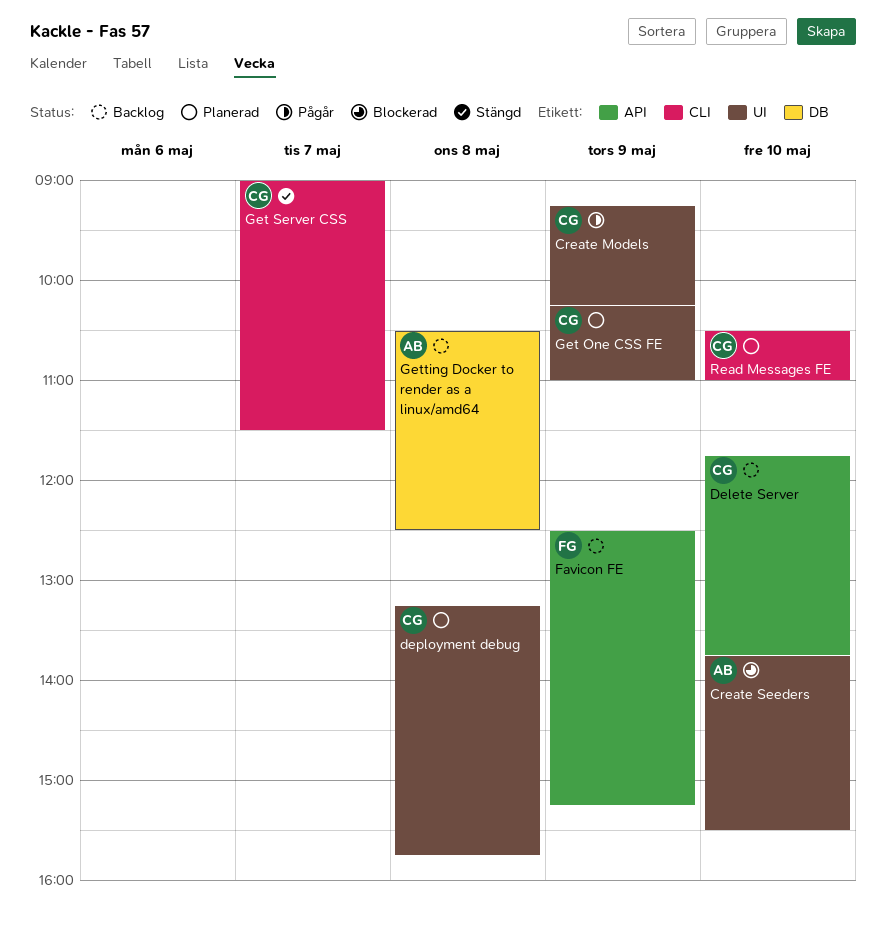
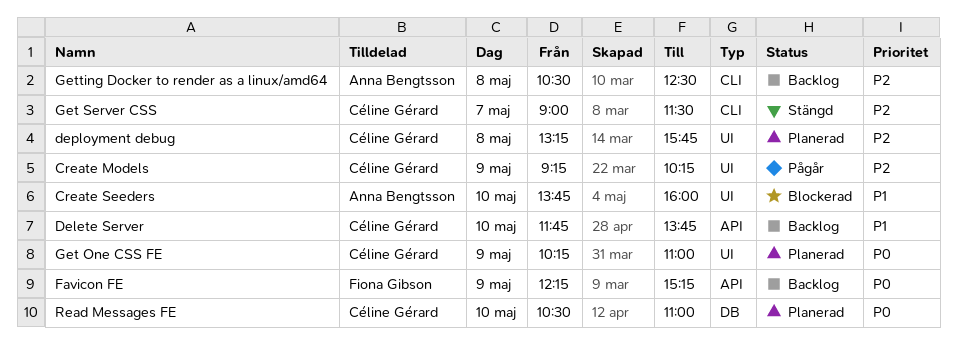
Create Seeders, ends: 15:30 -> 16:00
Favicon FE, begins: 12:30 -> 12:15
Getting Docker to render as a linux/amd64, label: DB -> CLI
Read Messages FE, label: CLI -> DB

